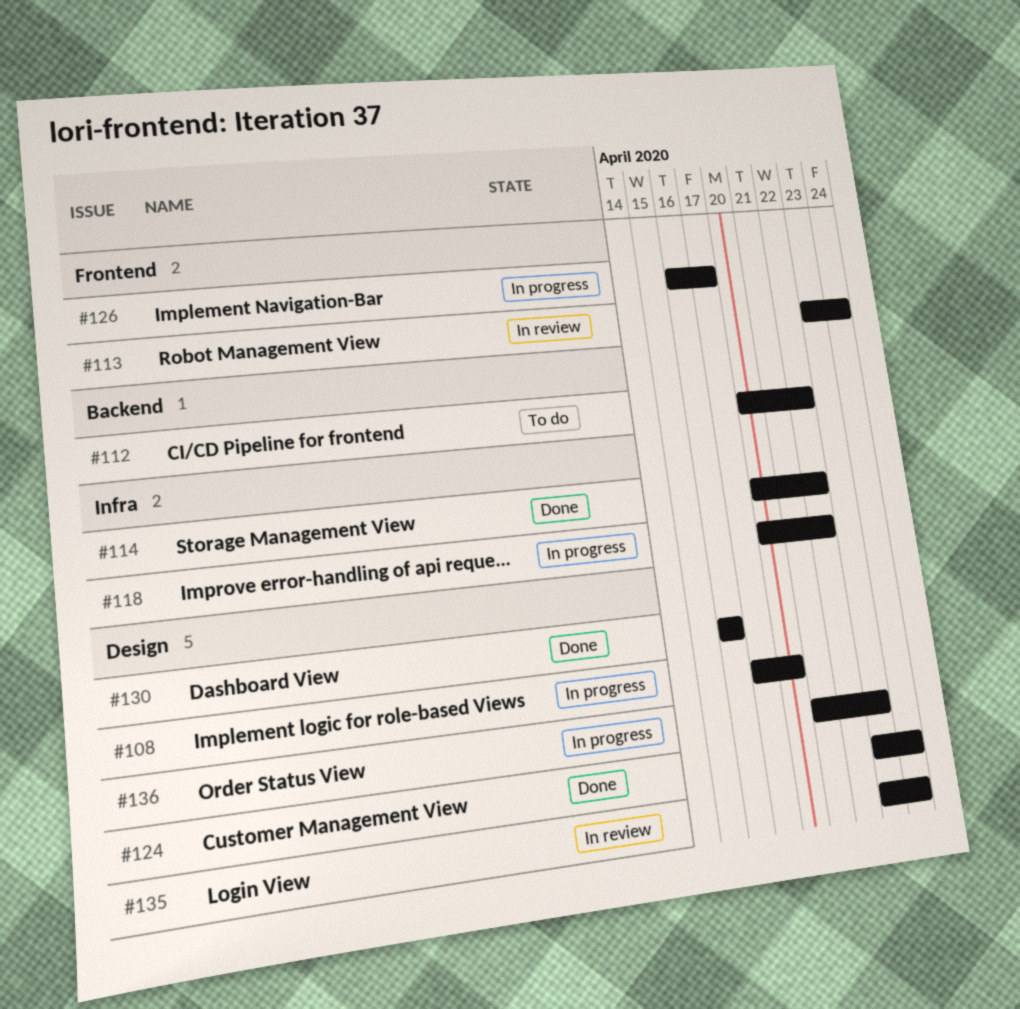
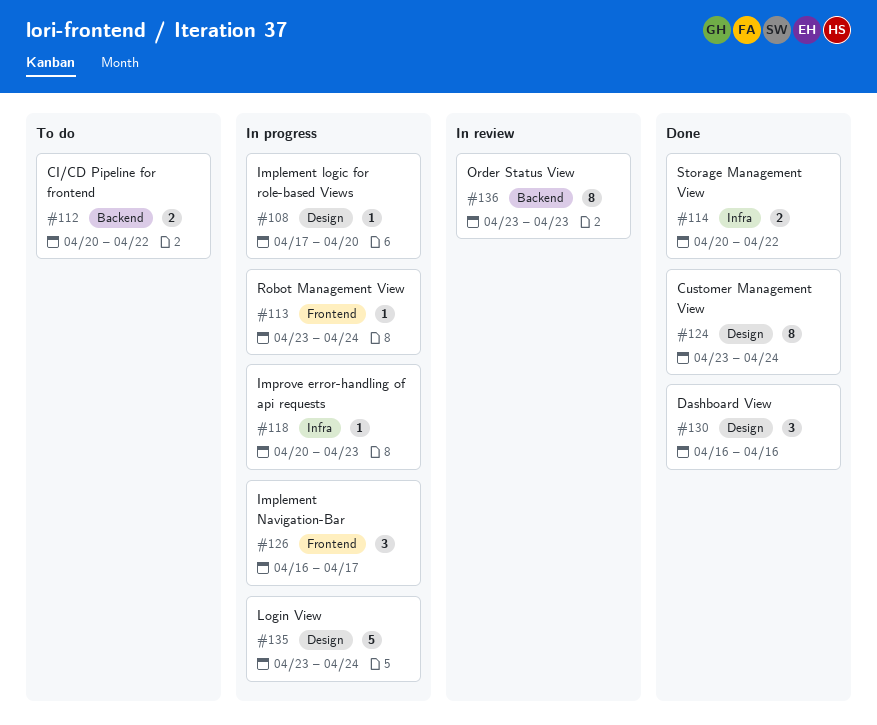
#113, status: In review -> In progress
#118, due: Apr 22 -> Apr 23
#135, status: In review -> In progress
#136, status: In progress -> In review
#136, label: Design -> Backend
#136, start: Apr 21 -> Apr 23

